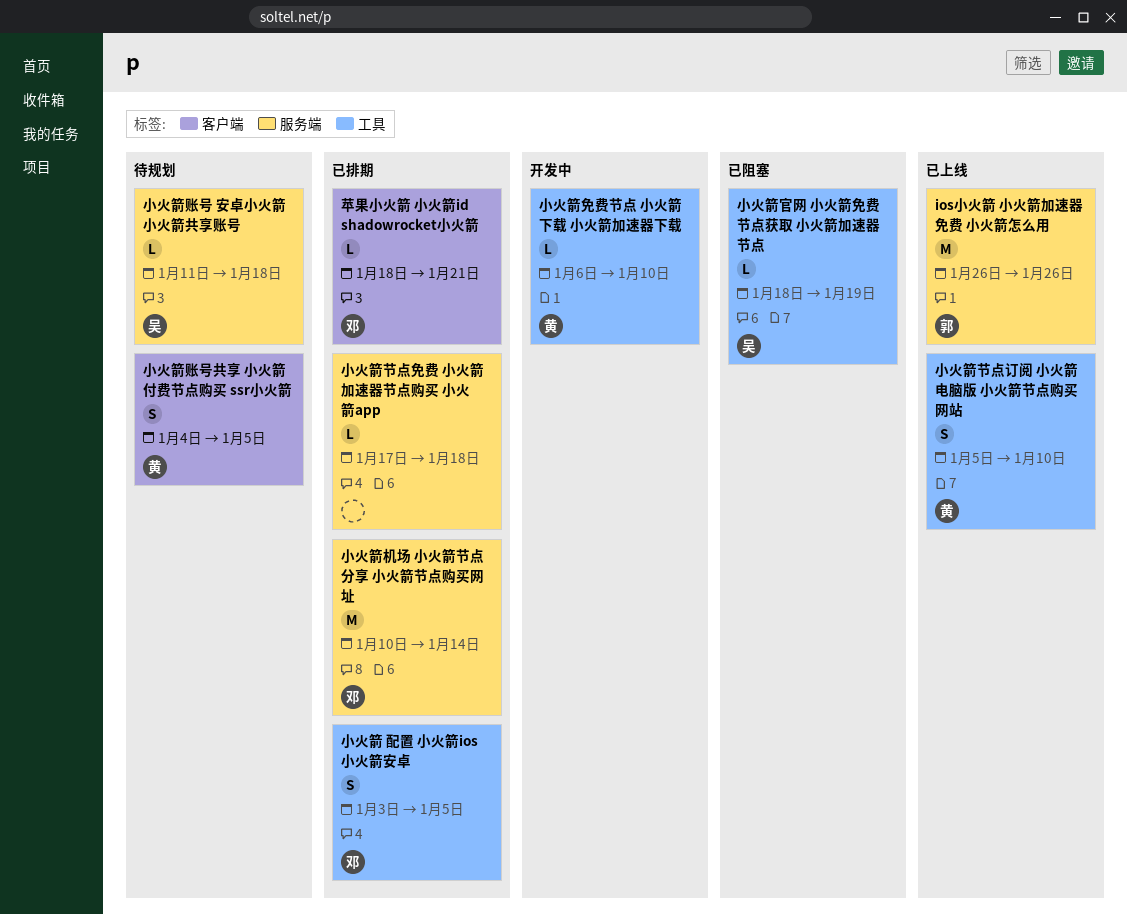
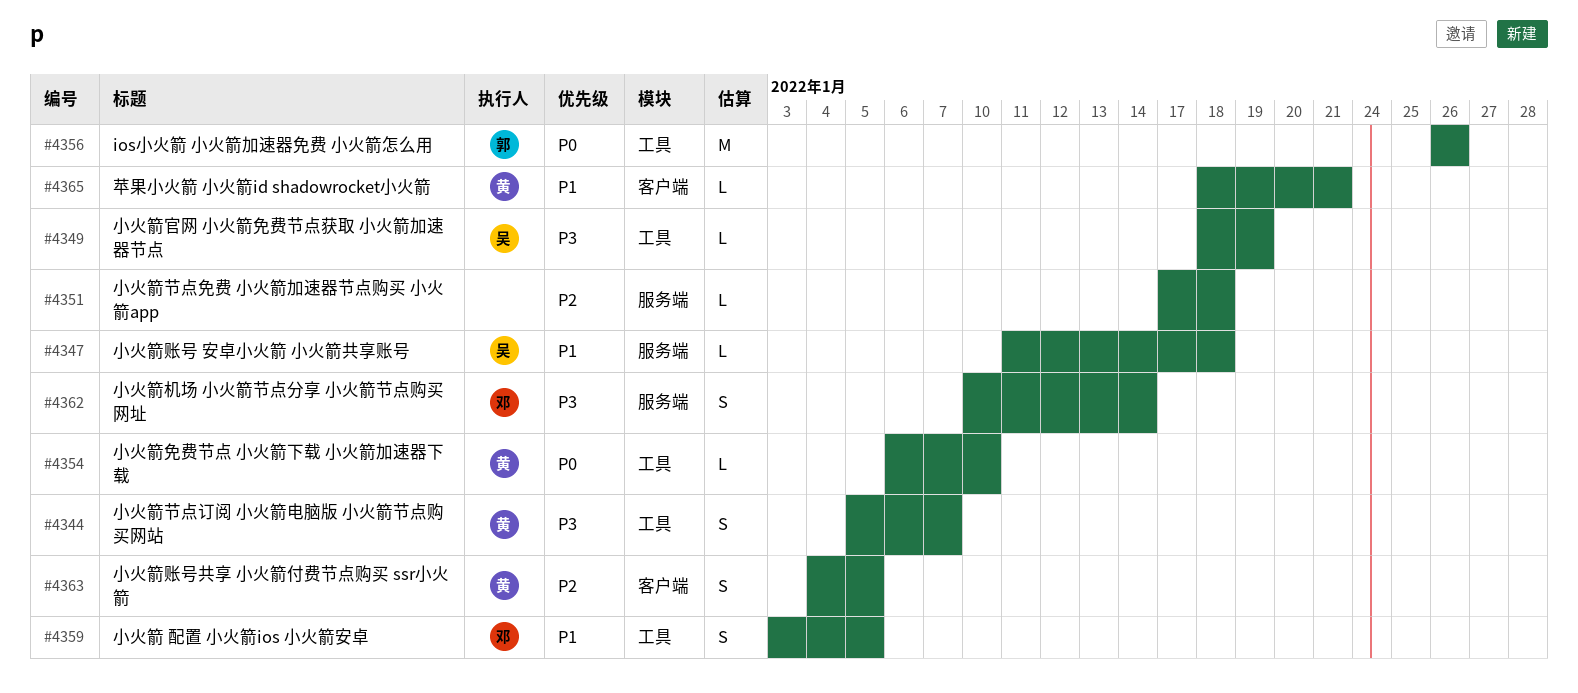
ios小火箭 小火箭加速器免费 小火箭怎么用, label: 服务端 -> 工具
小火箭机场 小火箭节点分享 小火箭节点购买网址, estimate: M -> S
小火箭节点订阅 小火箭电脑版 小火箭节点购买网站, due: Jan 10 -> Jan 7
苹果小火箭 小火箭id shadowrocket小火箭, owner: 邓 -> 黄

